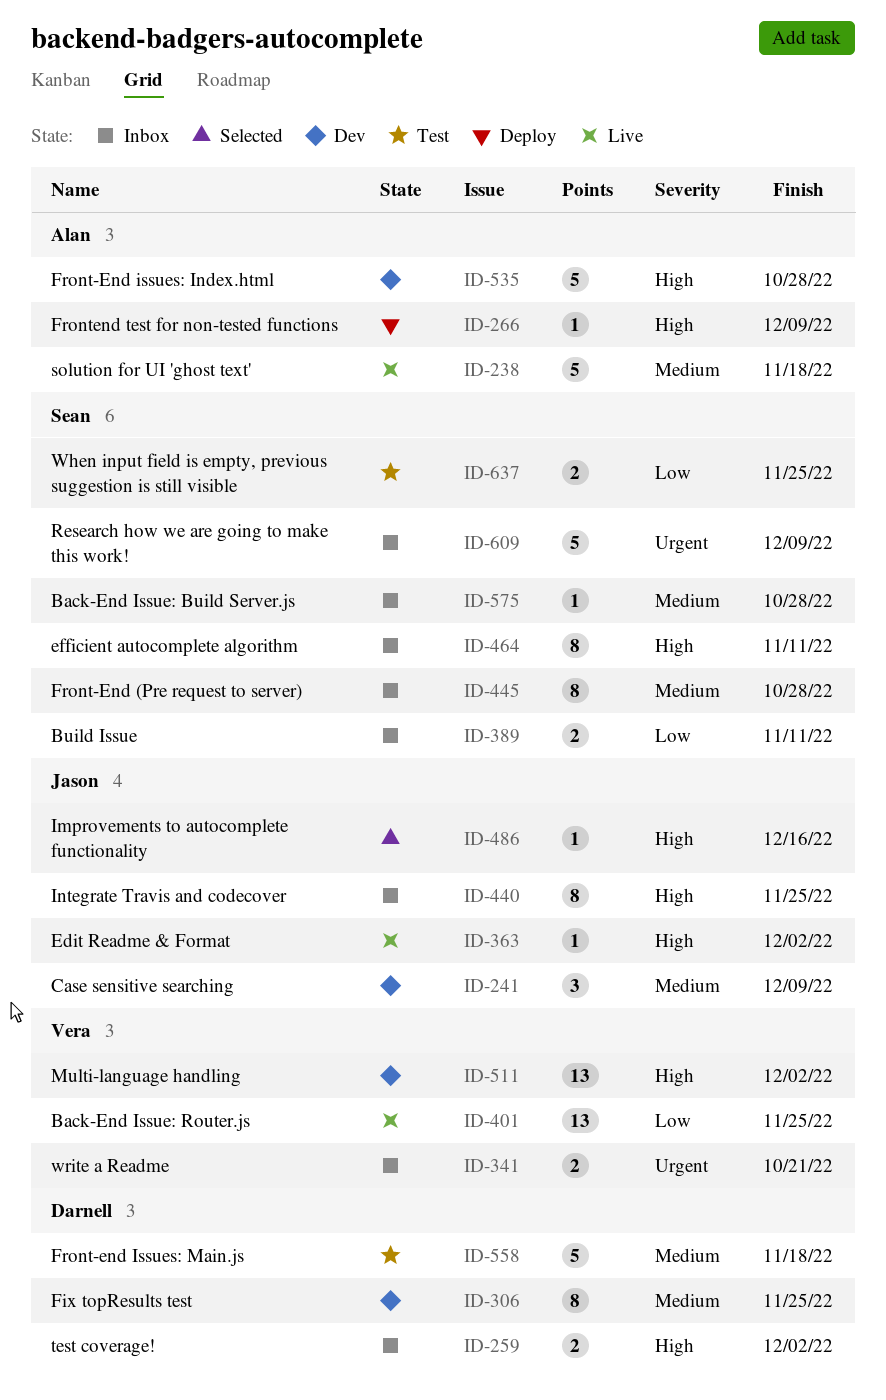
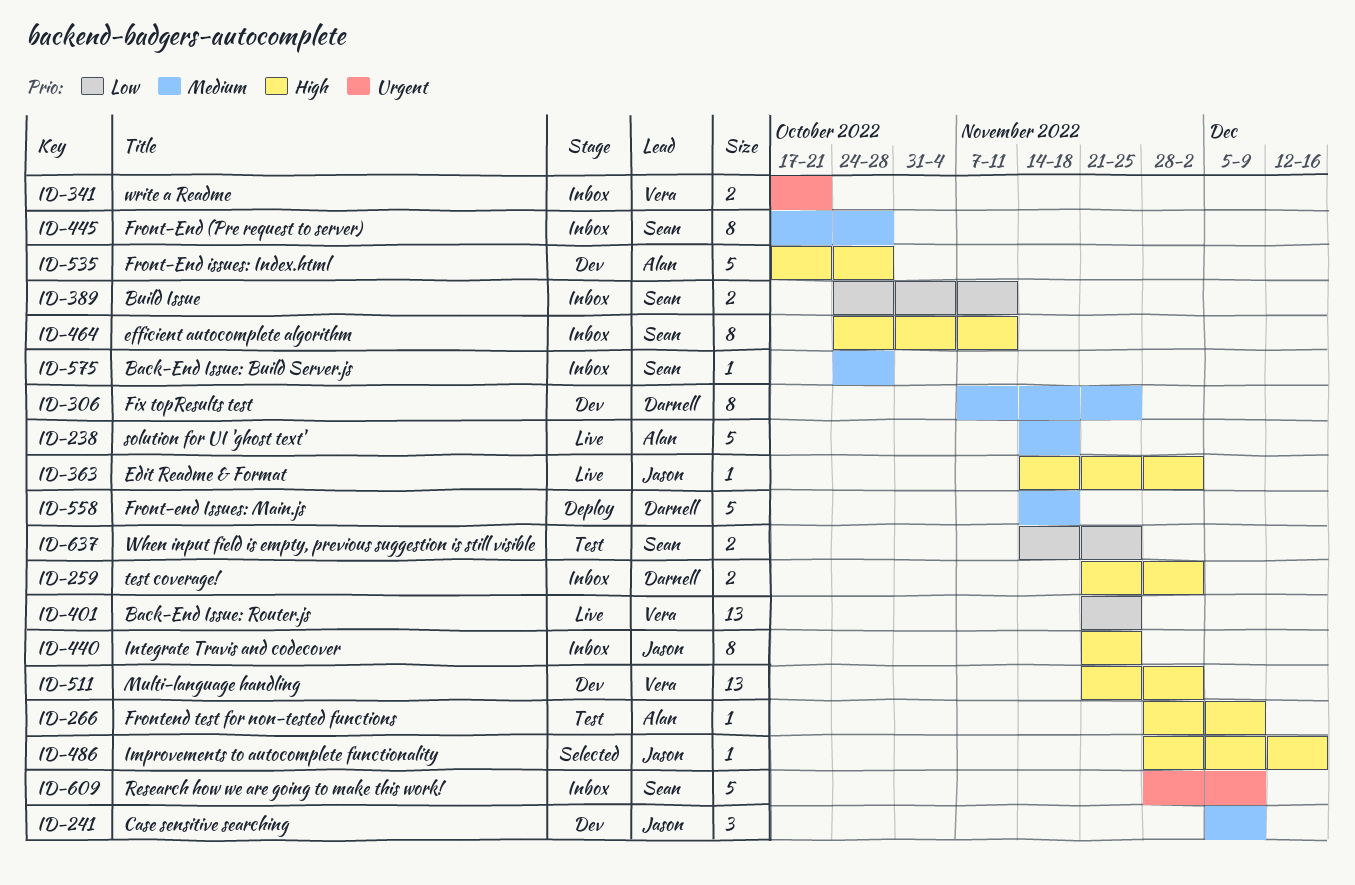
ID-266, status: Deploy -> Test
ID-558, status: Test -> Deploy

